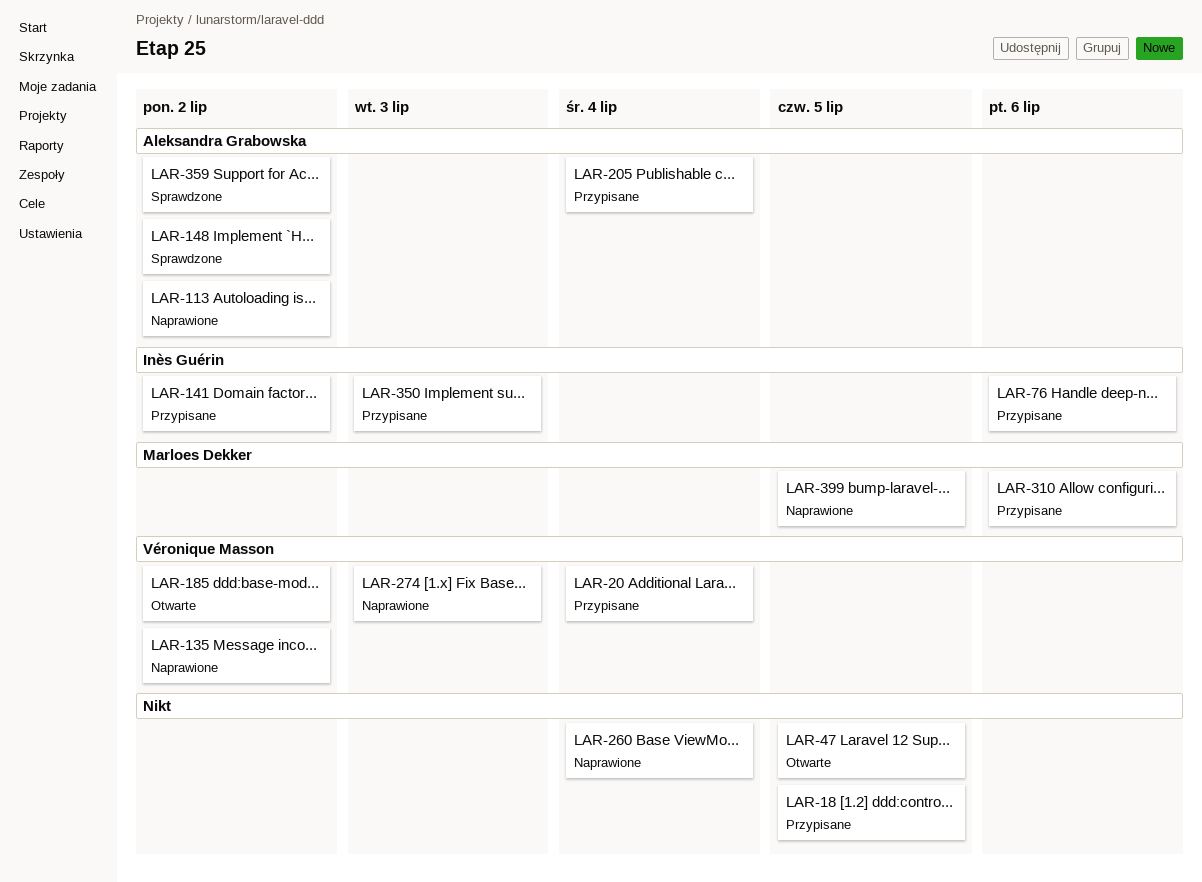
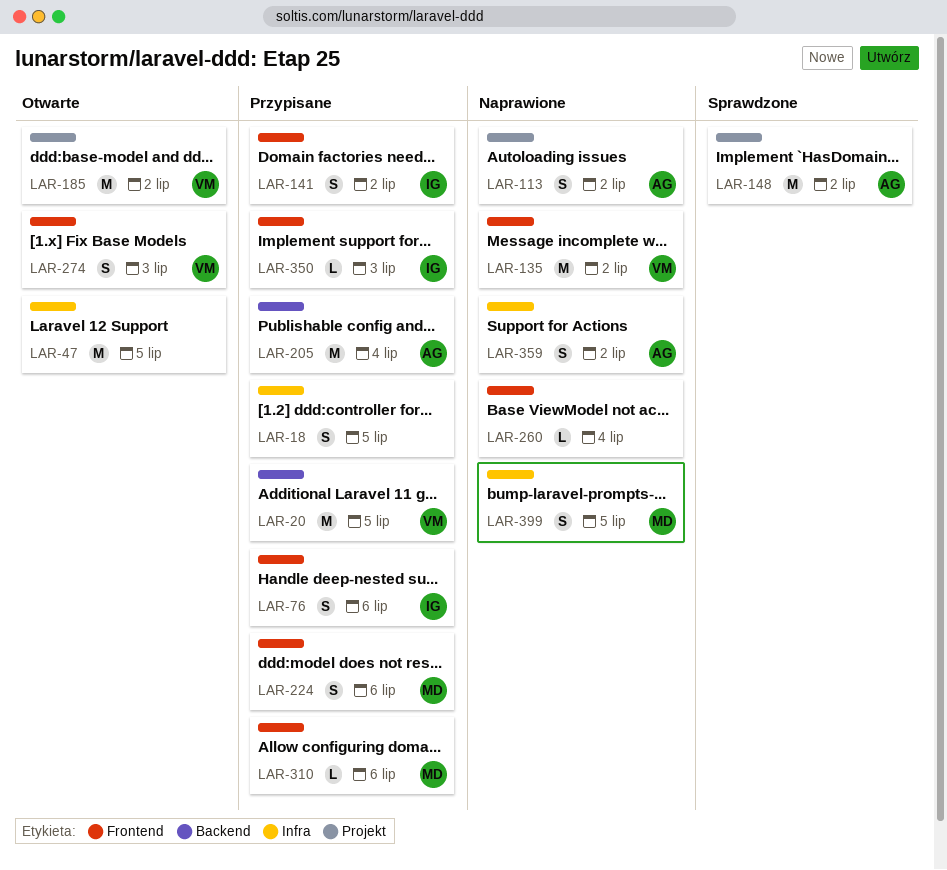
LAR-20, due: Jul 4 -> Jul 5
LAR-224: none -> present
LAR-274, status: Naprawione -> Otwarte
LAR-359, status: Sprawdzone -> Naprawione

